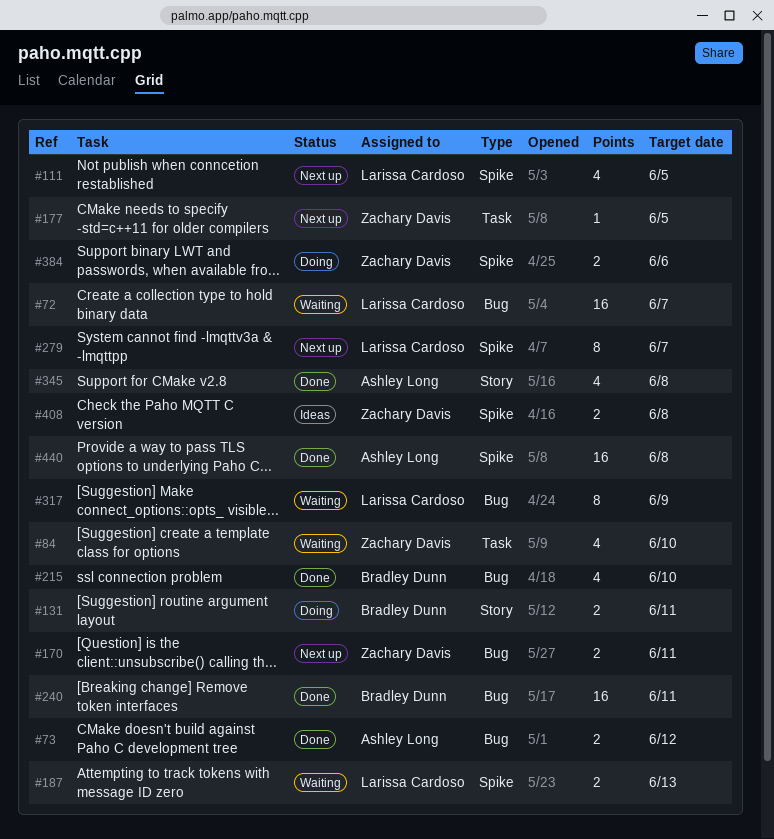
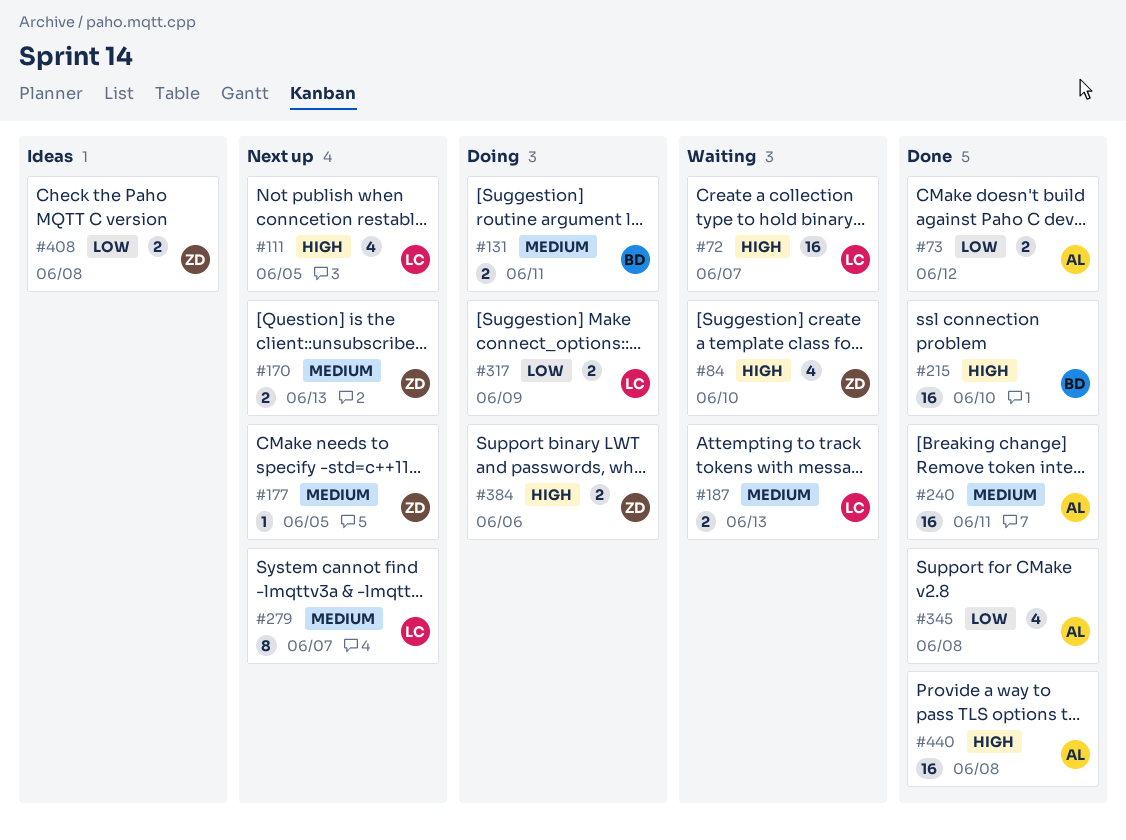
#170, due: Jun 11 -> Jun 13
#215, estimate: 4 -> 16
#240, owner: Bradley Dunn -> Ashley Long
#317, status: Waiting -> Doing
#317, estimate: 8 -> 2

